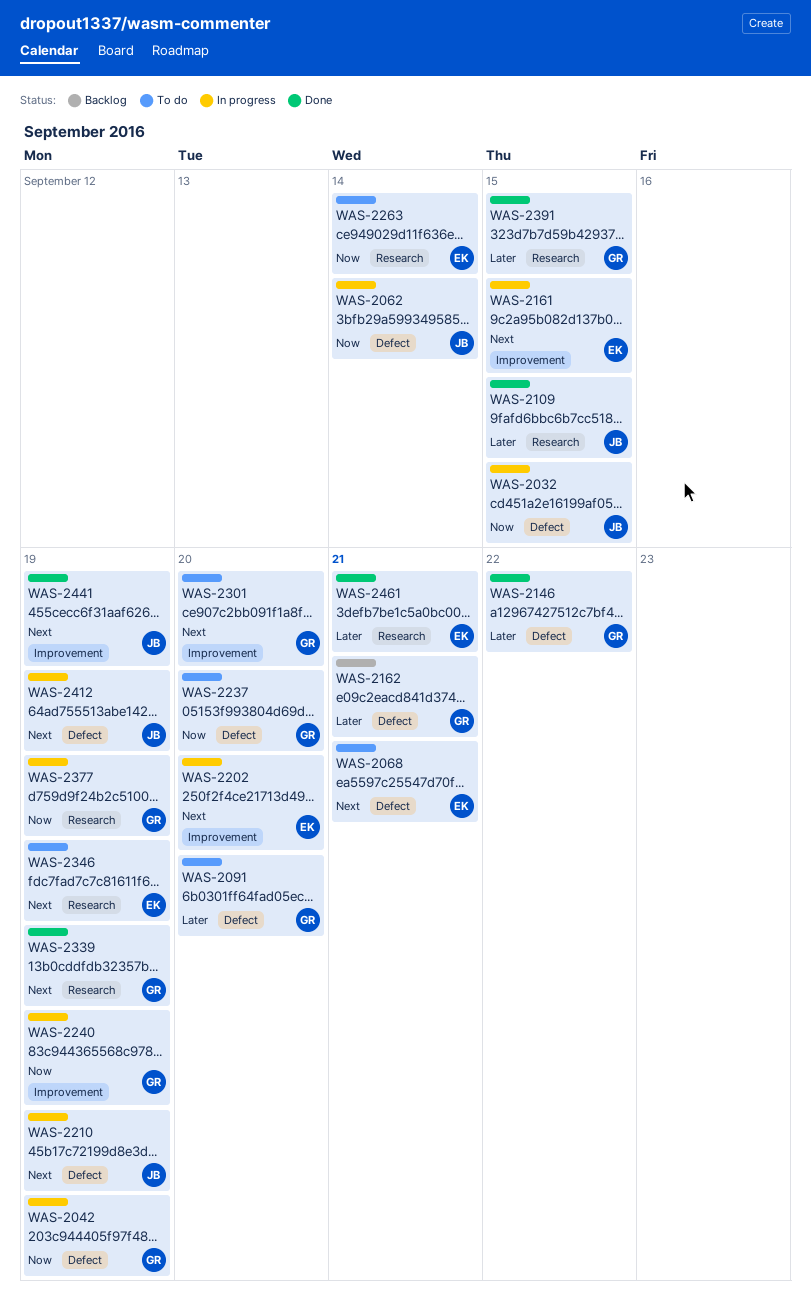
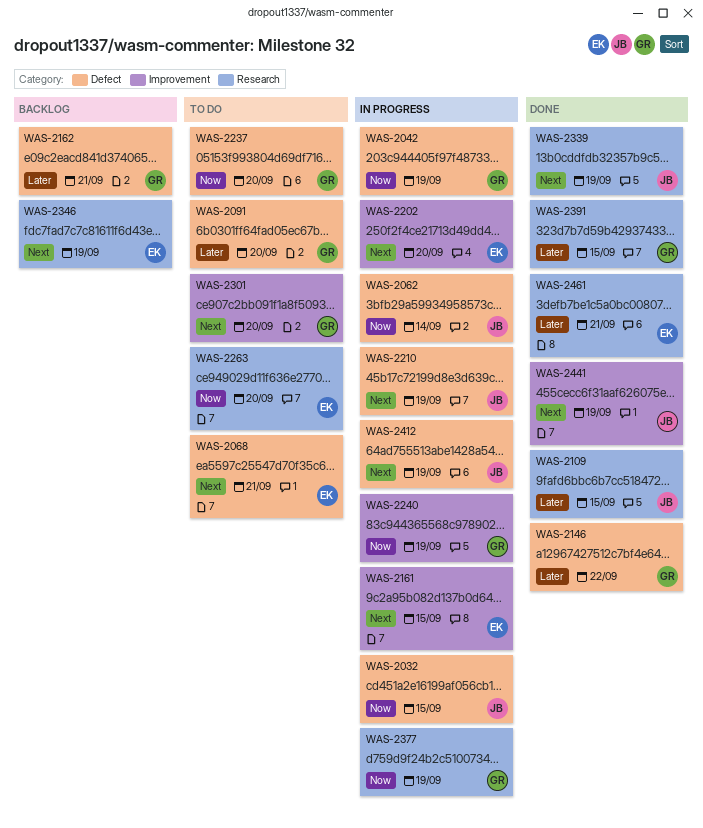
WAS-2263, due: Sep 14 -> Sep 20
WAS-2339, owner: GR -> JB
WAS-2346, status: To do -> Backlog

